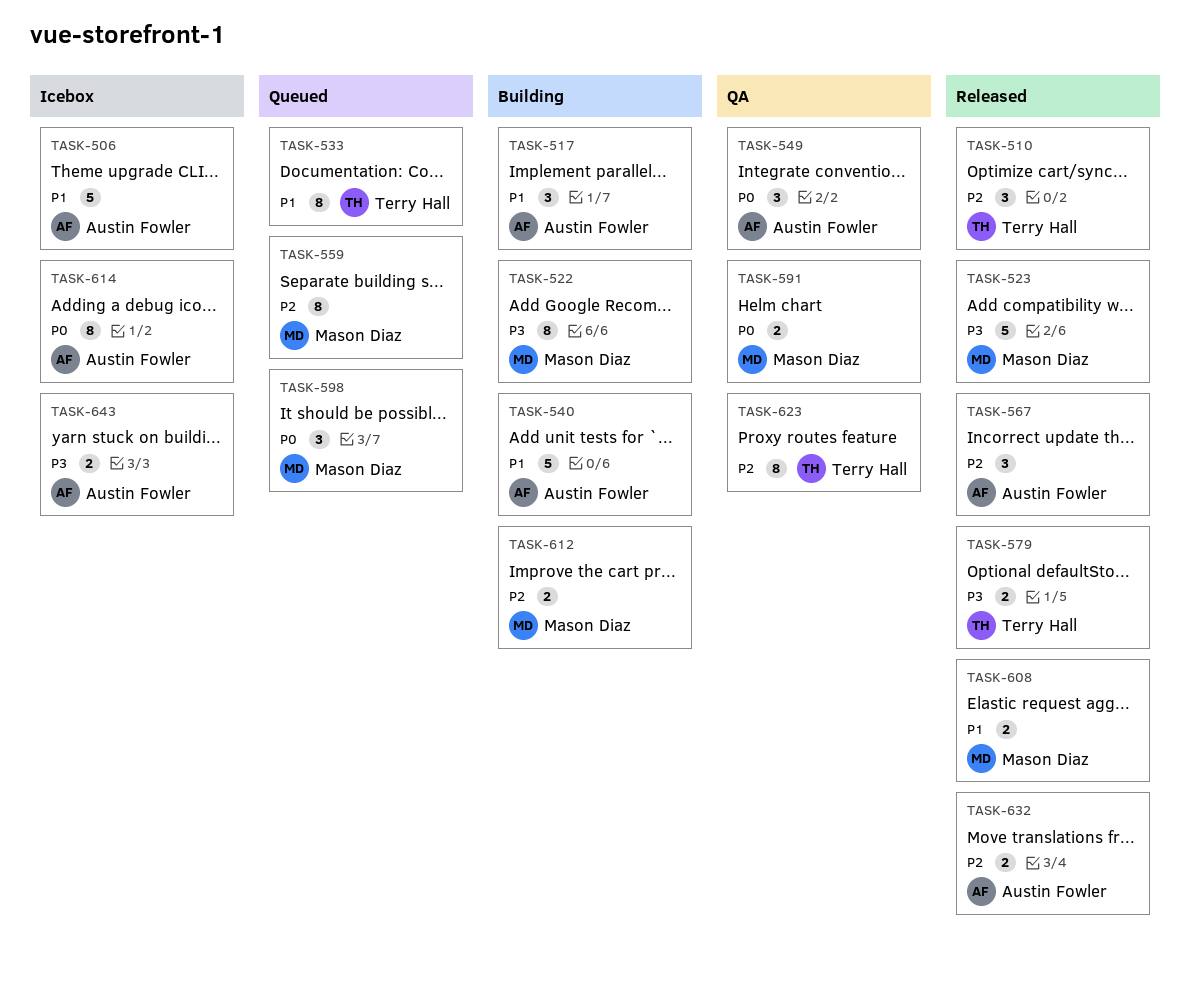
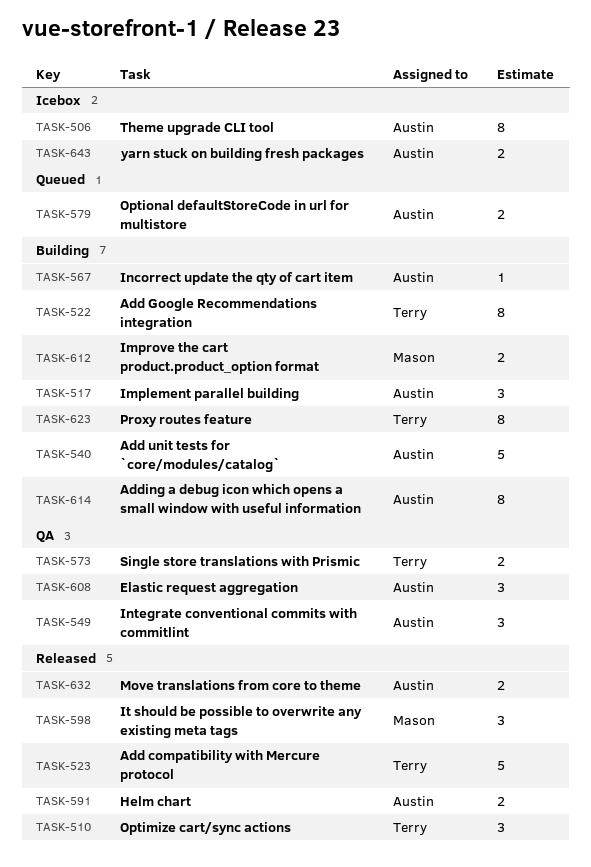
TASK-506, estimate: 5 -> 8
TASK-522, owner: Mason Diaz -> Terry Hall
TASK-523, owner: Mason Diaz -> Terry Hall
TASK-533: present -> none
TASK-559: present -> none
TASK-567, status: Released -> Building
TASK-567, estimate: 3 -> 1
TASK-573: none -> present
TASK-579, status: Released -> Queued
TASK-579, owner: Terry Hall -> Austin Fowler
TASK-591, status: QA -> Released
TASK-591, owner: Mason Diaz -> Austin Fowler
TASK-598, status: Queued -> Released
TASK-608, status: Released -> QA
TASK-608, owner: Mason Diaz -> Austin Fowler
TASK-608, estimate: 2 -> 3
TASK-614, status: Icebox -> Building
TASK-623, status: QA -> Building

